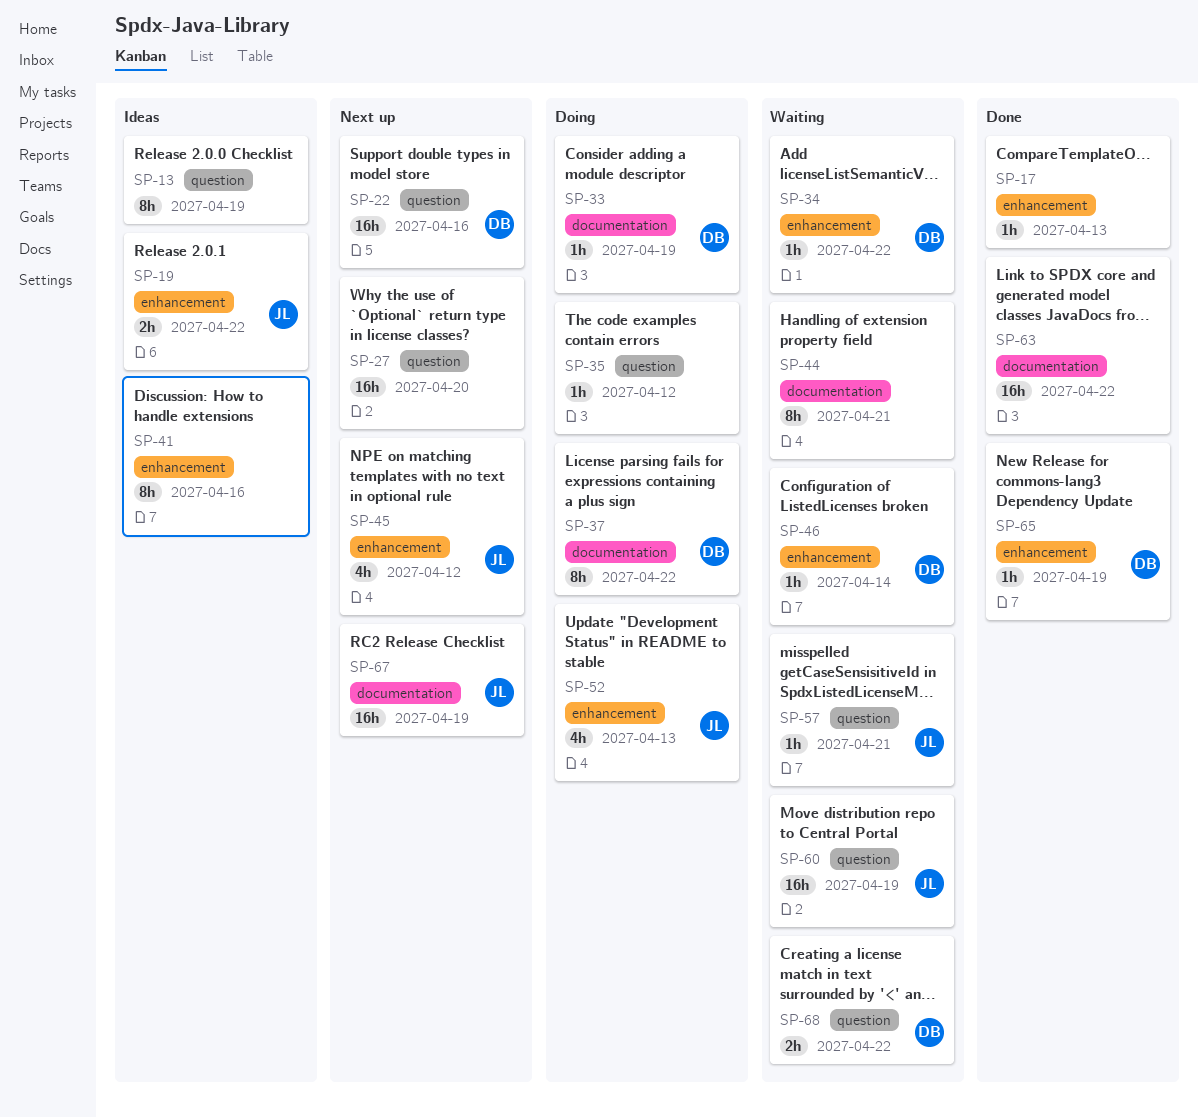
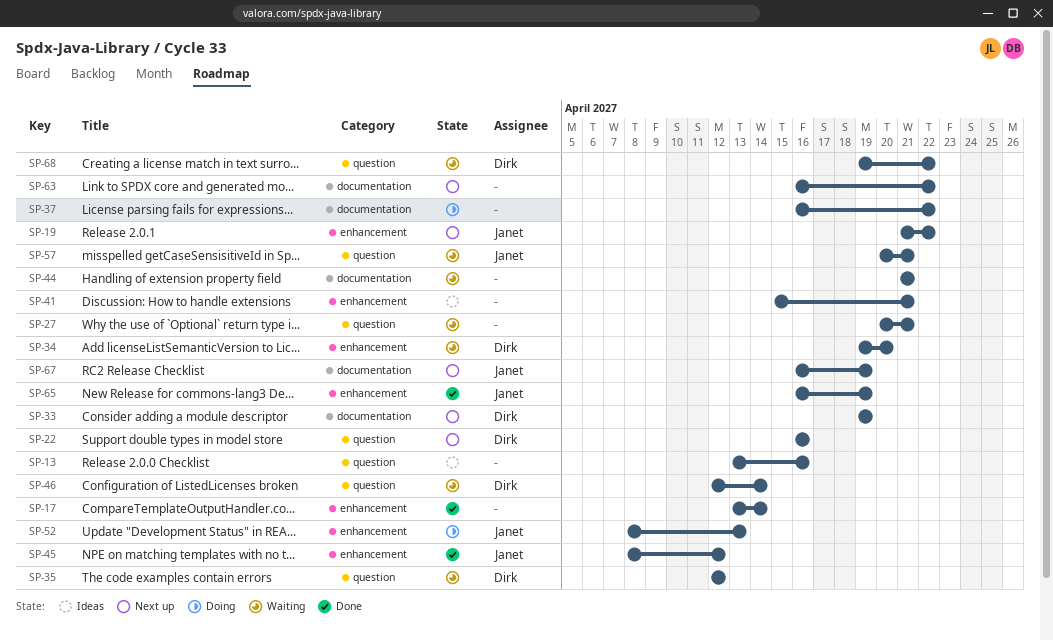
SP-13, due: Apr 19 -> Apr 16
SP-17, due: Apr 13 -> Apr 14
SP-19, status: Ideas -> Next up
SP-27, status: Next up -> Waiting
SP-27, due: Apr 20 -> Apr 21
SP-33, status: Doing -> Next up
SP-34, due: Apr 22 -> Apr 20
SP-35, status: Doing -> Waiting
SP-35, owner: none -> Dirk
SP-37, owner: Dirk -> none
SP-41, due: Apr 16 -> Apr 21
SP-45, status: Next up -> Done
SP-46, label: enhancement -> question
SP-60: present -> none
SP-63, status: Done -> Next up
SP-65, owner: Dirk -> Janet

